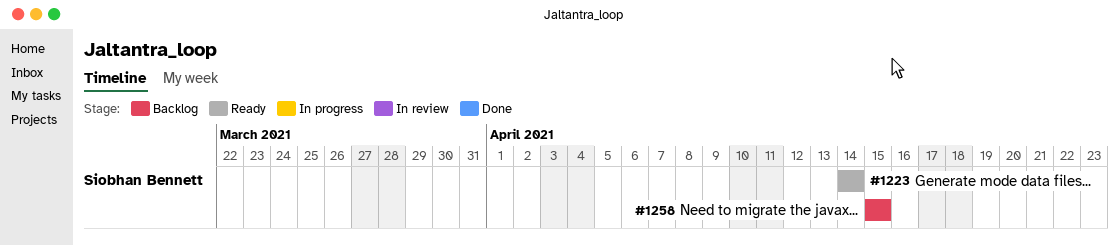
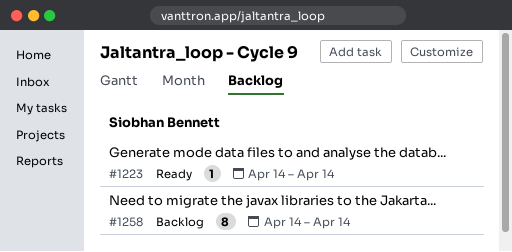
#1258, start: Apr 15 -> Apr 14
#1258, due: Apr 15 -> Apr 14

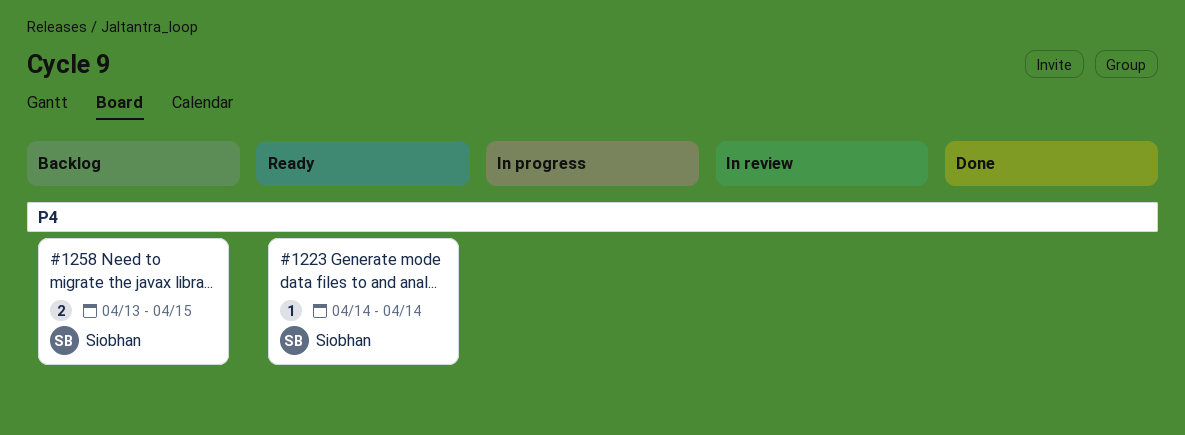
#1258, estimate: 8 -> 2
#1258, start: Apr 14 -> Apr 13
#1258, due: Apr 14 -> Apr 15

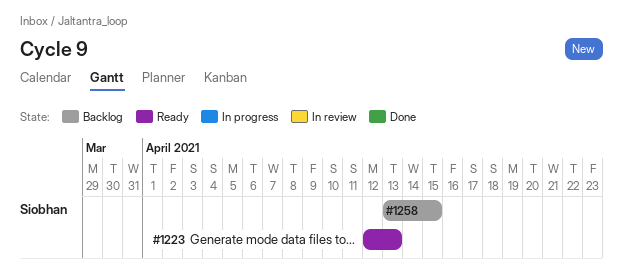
#1223, start: Apr 14 -> Apr 12
#1223, due: Apr 14 -> Apr 13

